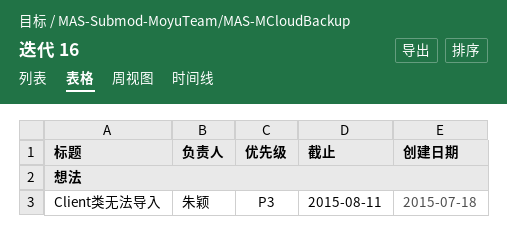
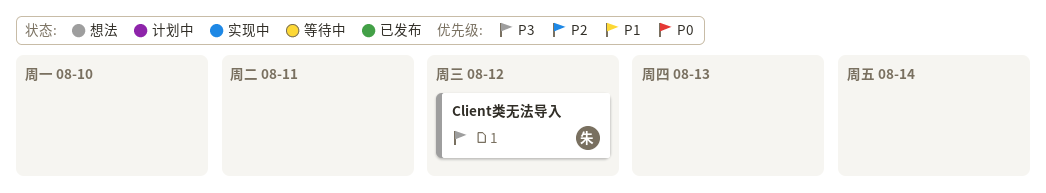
Client类无法导入, due: Aug 11 -> Aug 12

